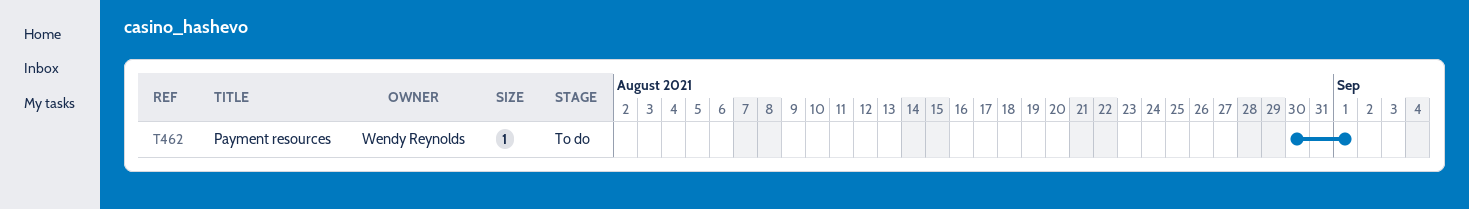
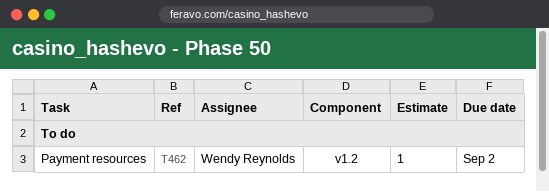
T462, due: Sep 1 -> Sep 2

